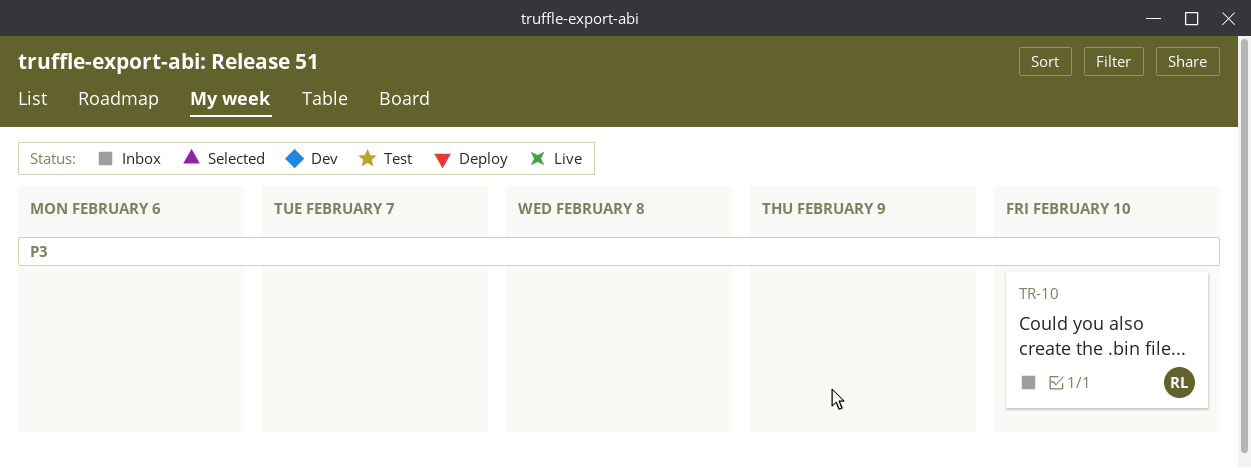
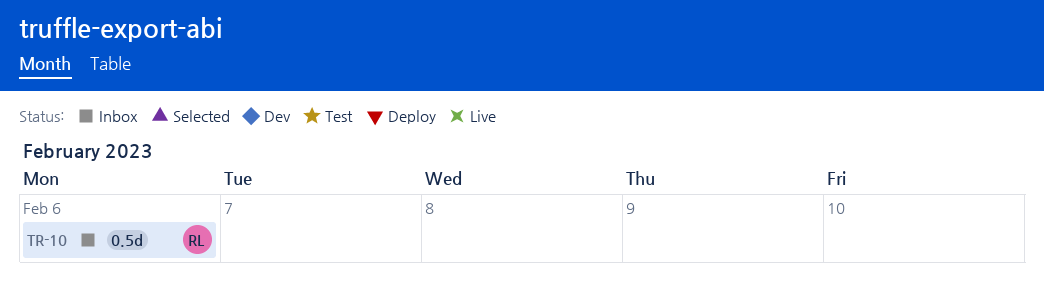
TR-10, due: Feb 10 -> Feb 6

